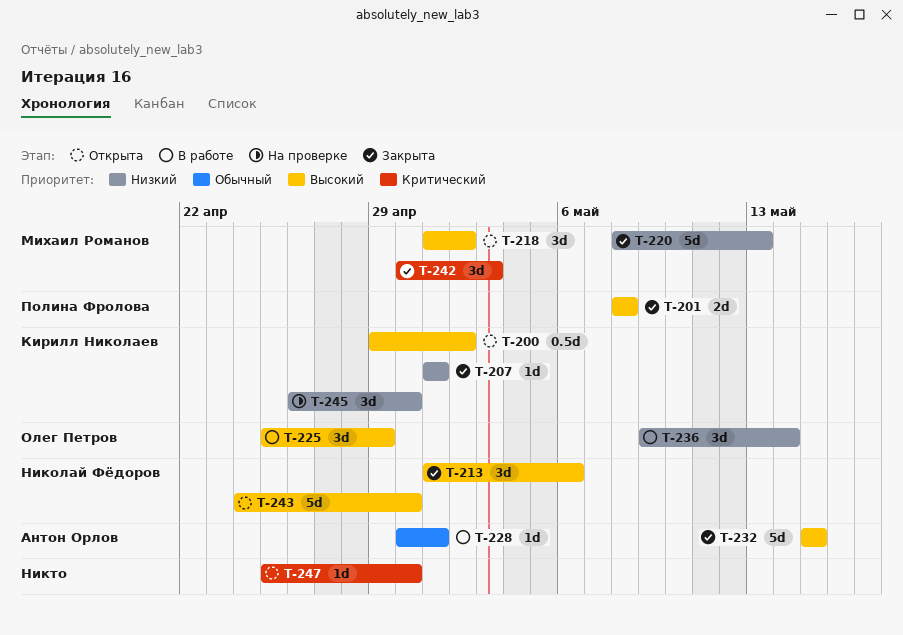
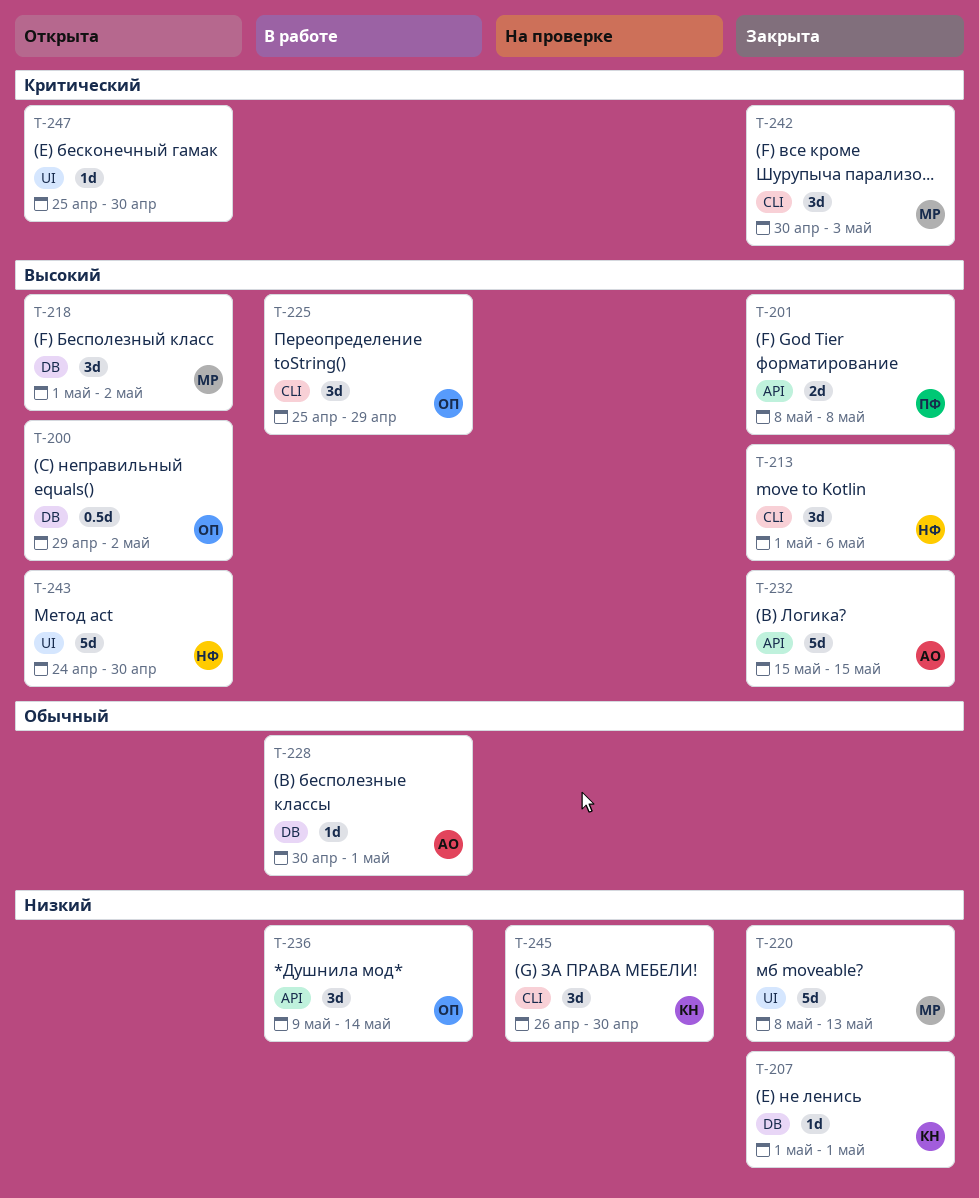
T-200, owner: Кирилл Николаев -> Олег Петров

